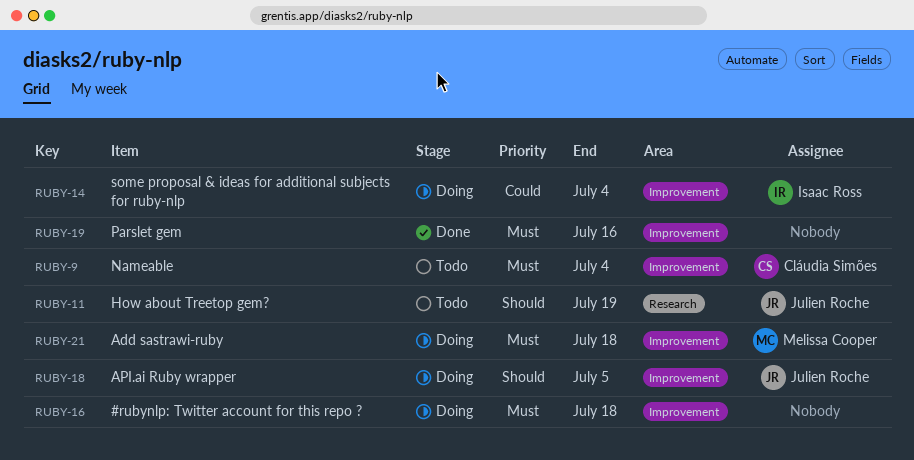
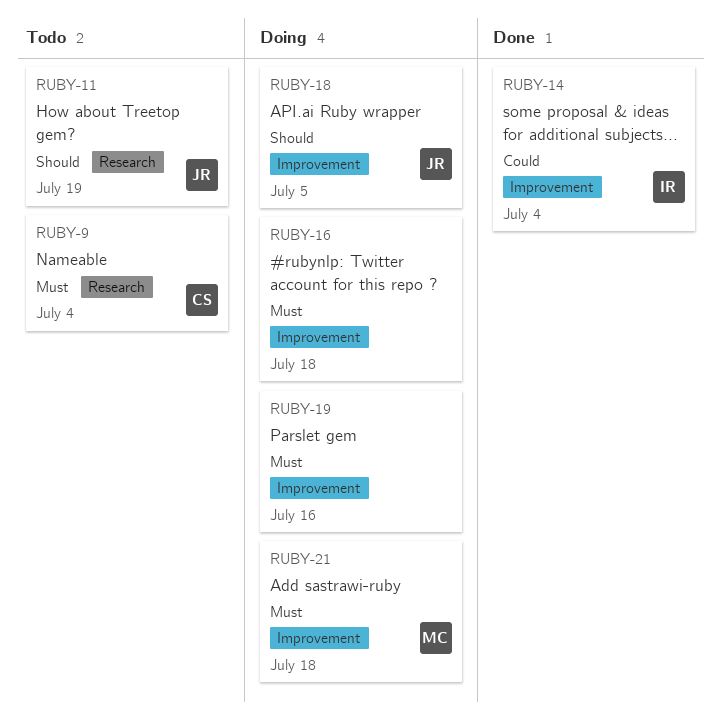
RUBY-9, label: Improvement -> Research
RUBY-14, status: Doing -> Done
RUBY-19, status: Done -> Doing

